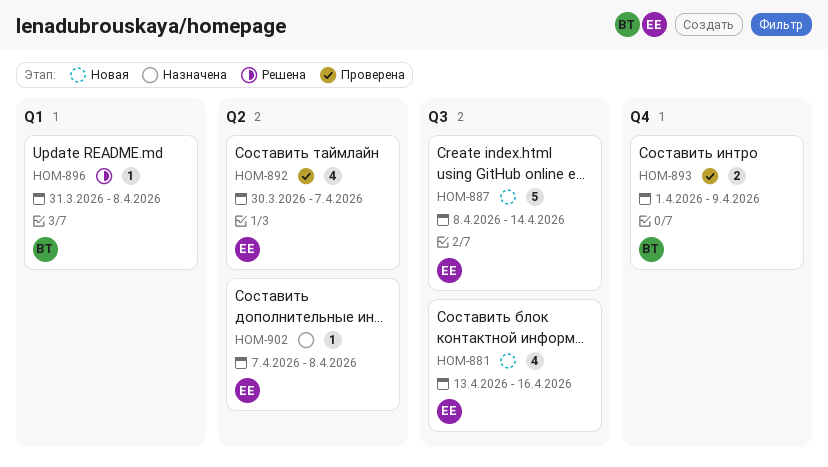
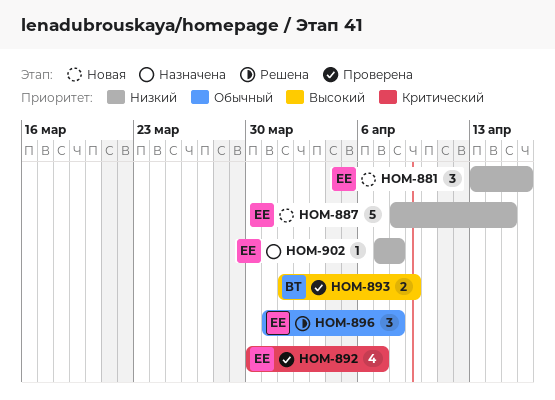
HOM-881, estimate: 4 -> 3
HOM-887, due: Apr 14 -> Apr 15
HOM-896, owner: ВТ -> ЕЕ
HOM-896, estimate: 1 -> 3

